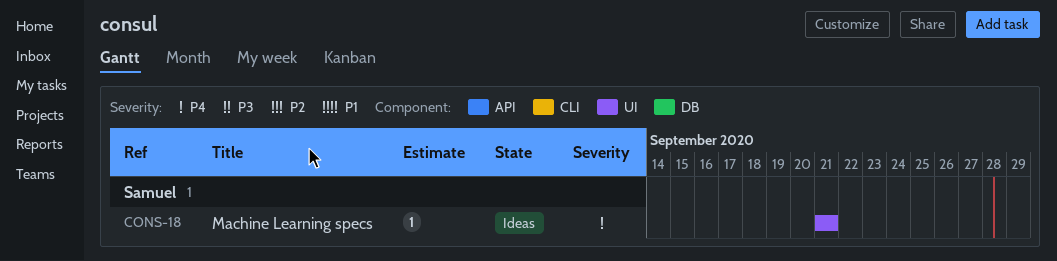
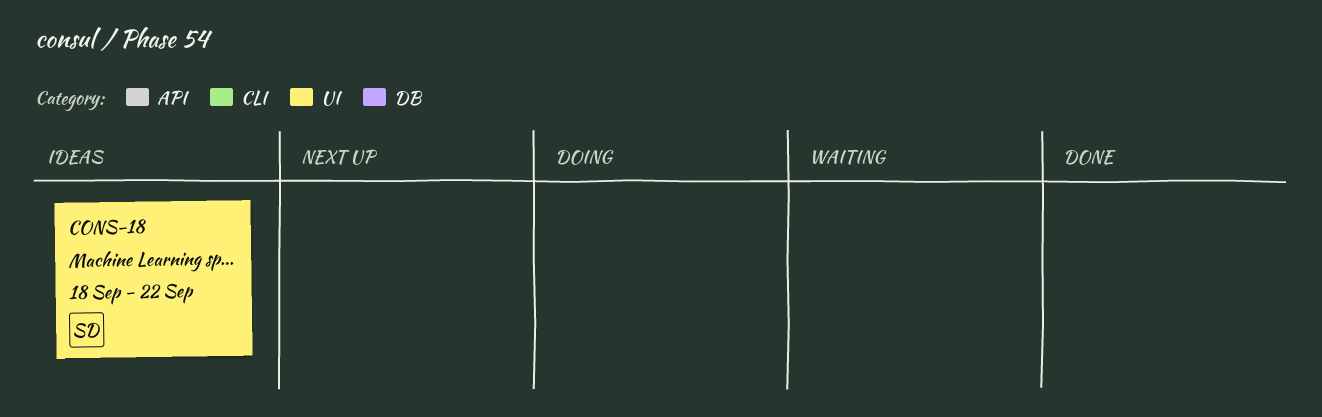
CONS-18, start: Sep 21 -> Sep 18
CONS-18, due: Sep 21 -> Sep 22

